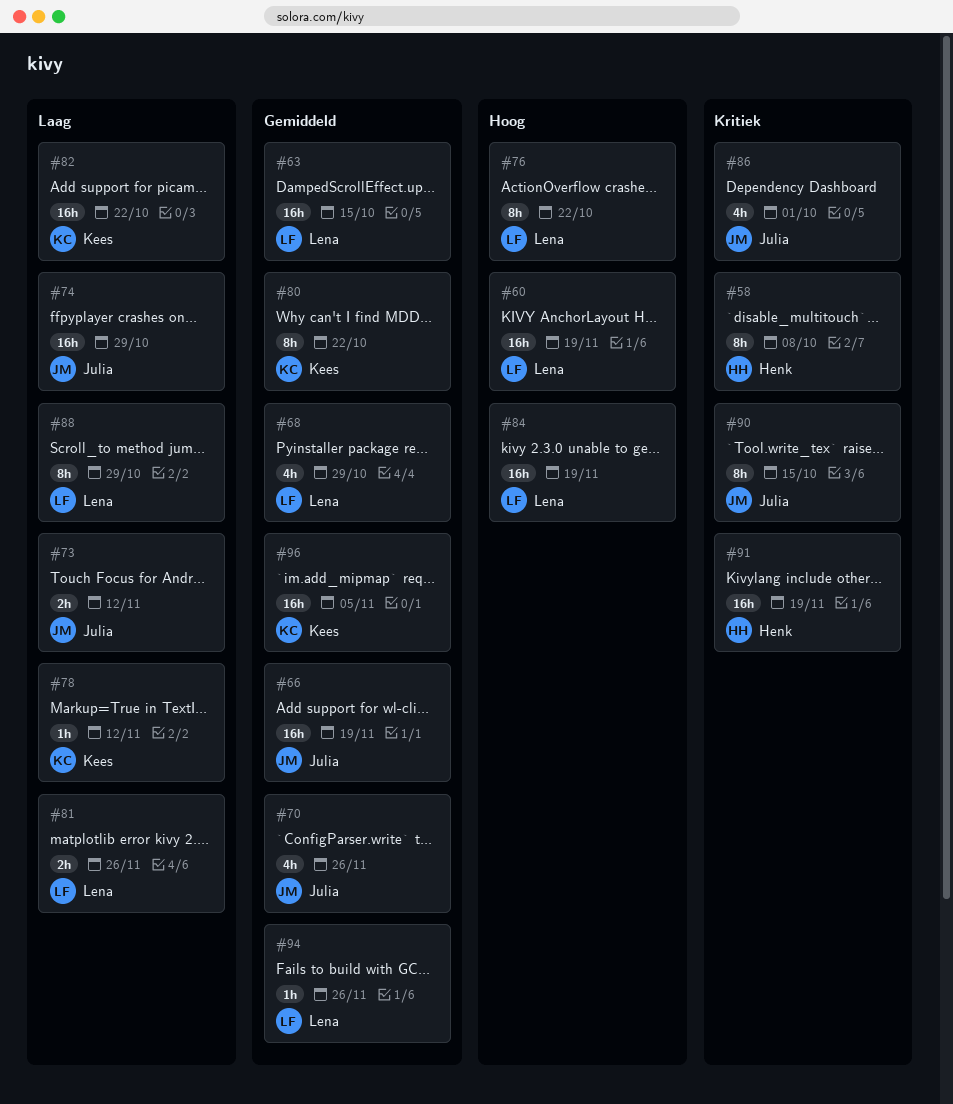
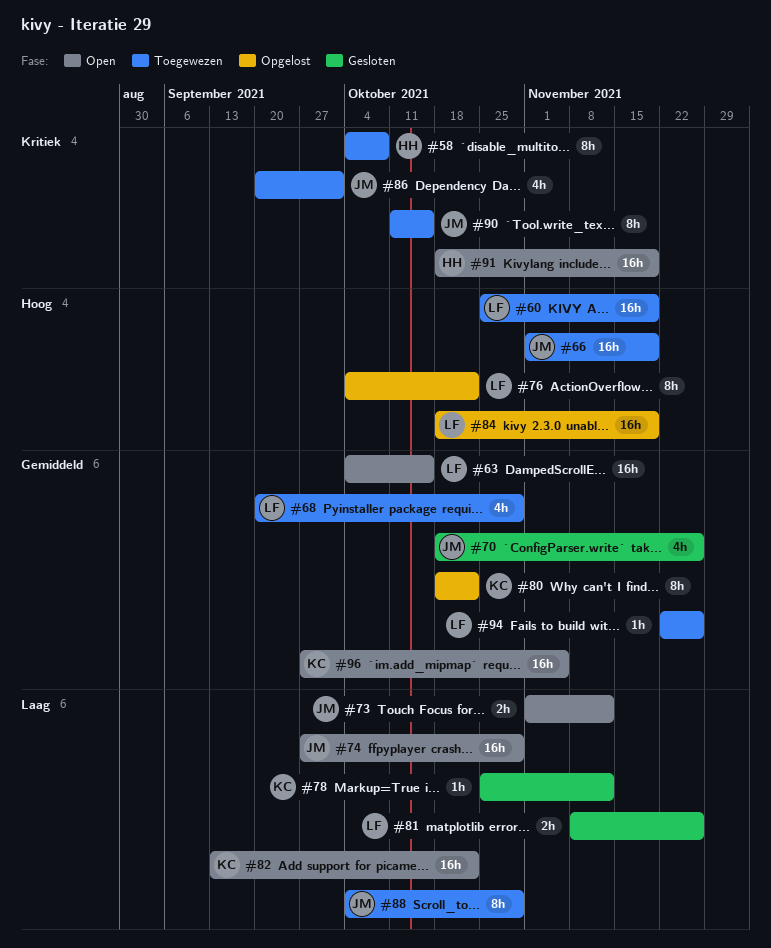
#66, priority: Gemiddeld -> Hoog
#88, owner: Lena -> Julia

